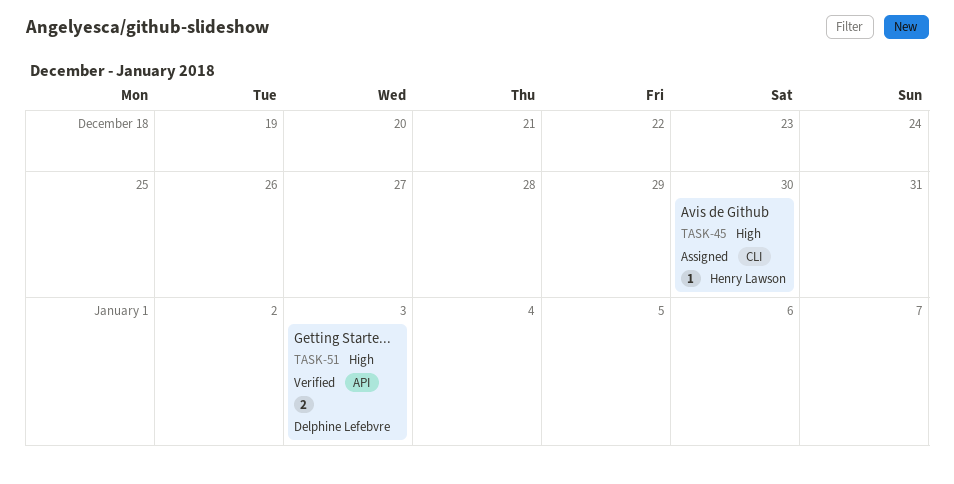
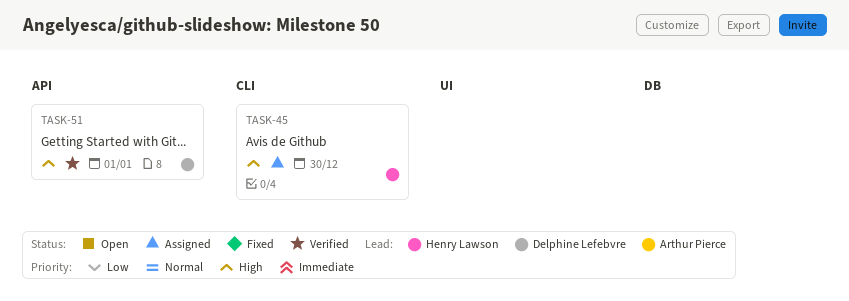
TASK-51, due: Jan 3 -> Jan 1

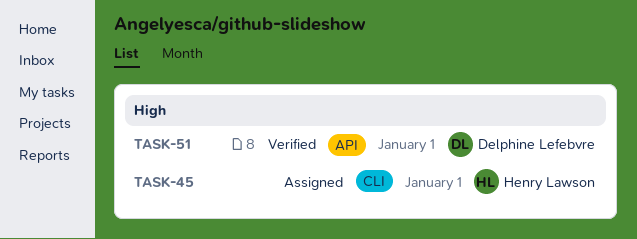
TASK-45, due: Dec 30 -> Jan 1

